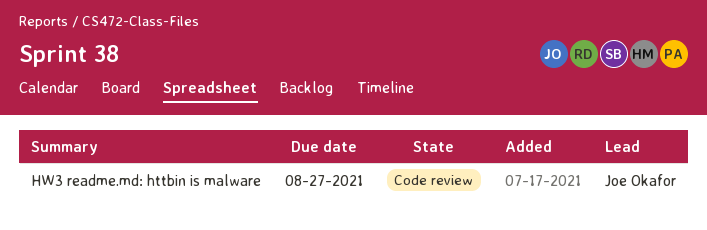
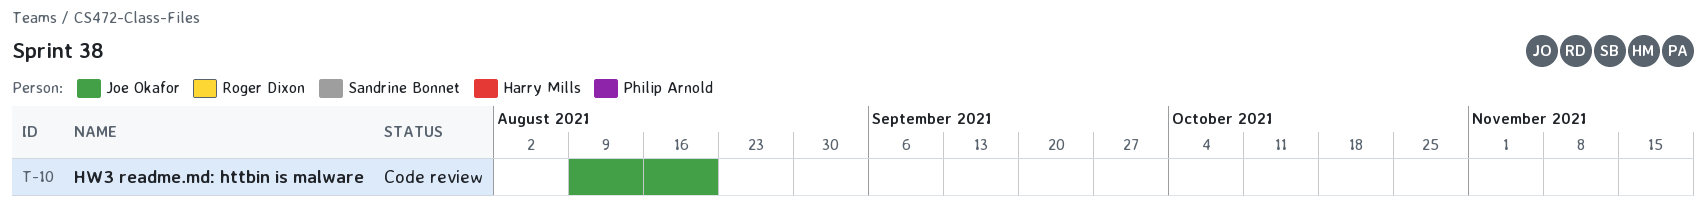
HW3 readme.md: httbin is malware, due: Aug 27 -> Aug 20

